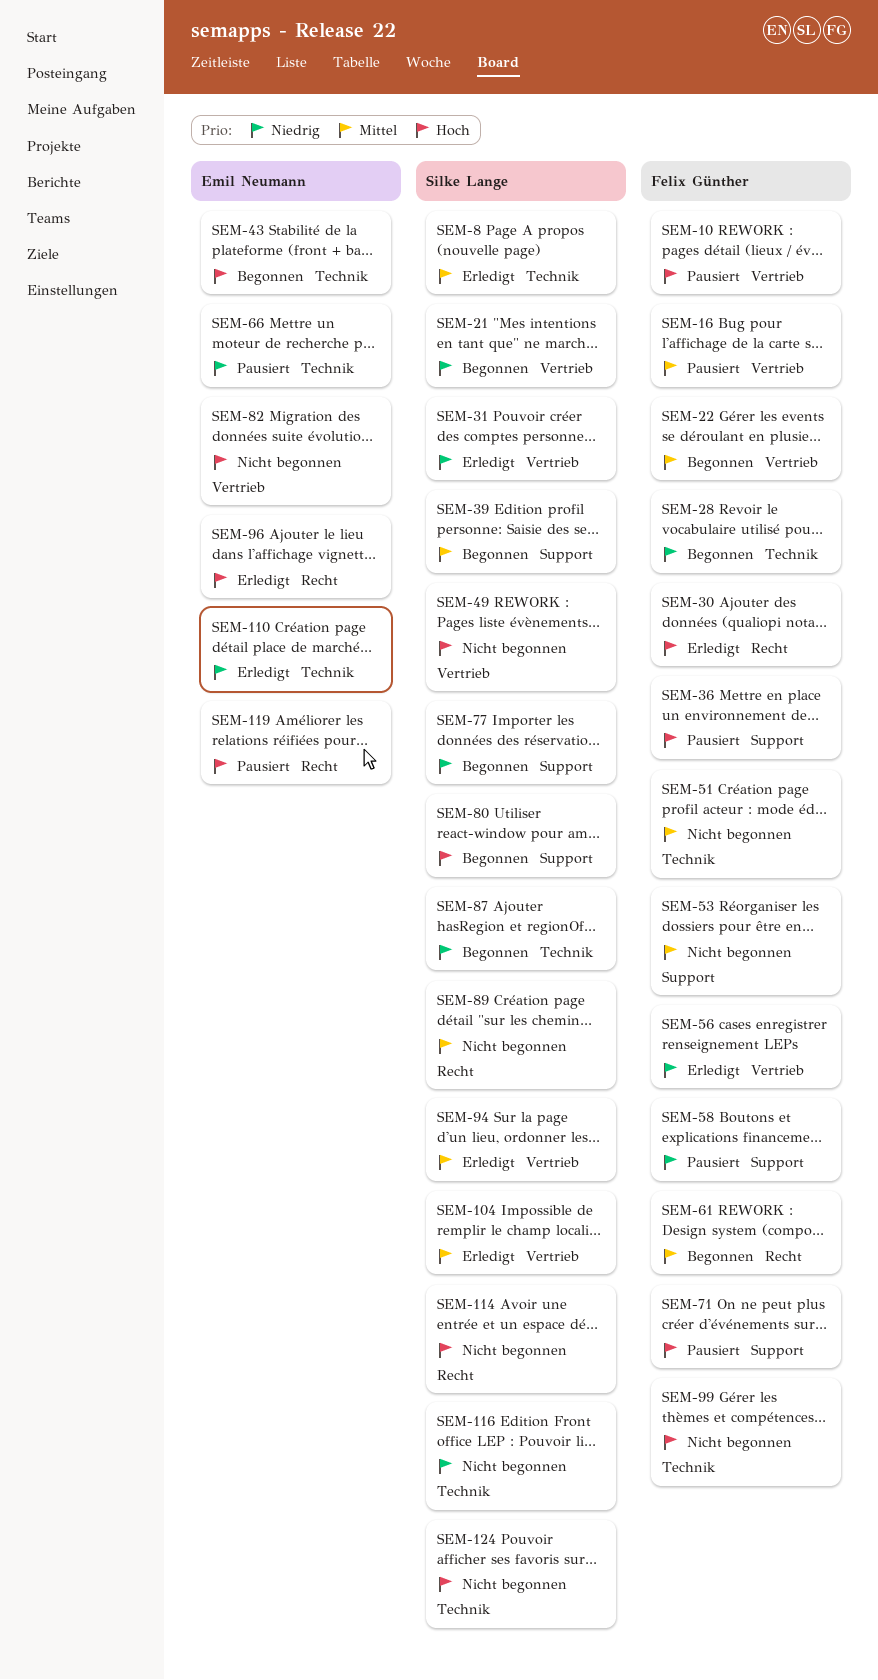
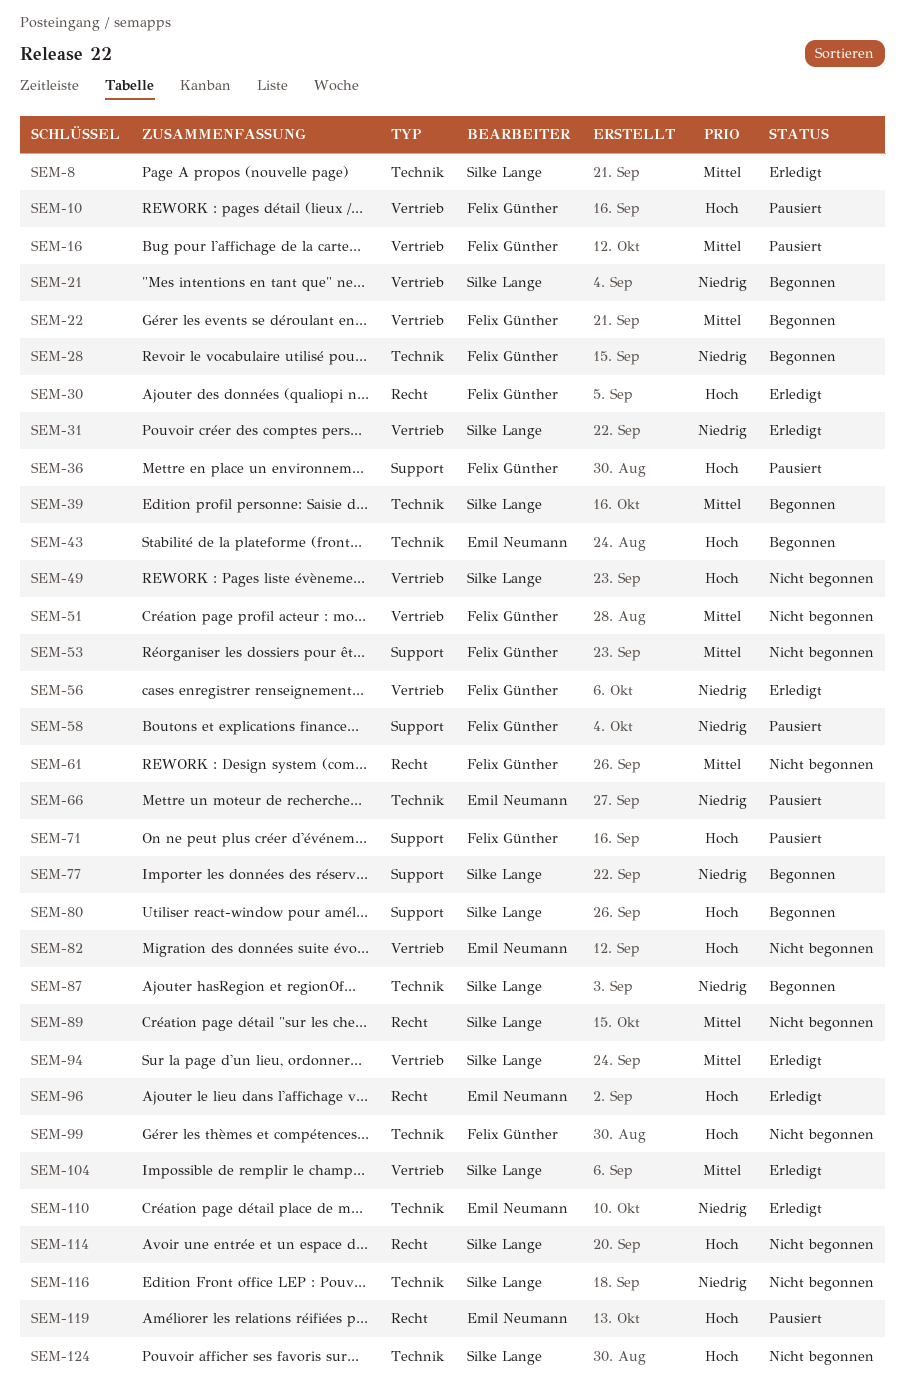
SEM-39, label: Support -> Technik
SEM-51, label: Technik -> Vertrieb
SEM-61, status: Begonnen -> Nicht begonnen

